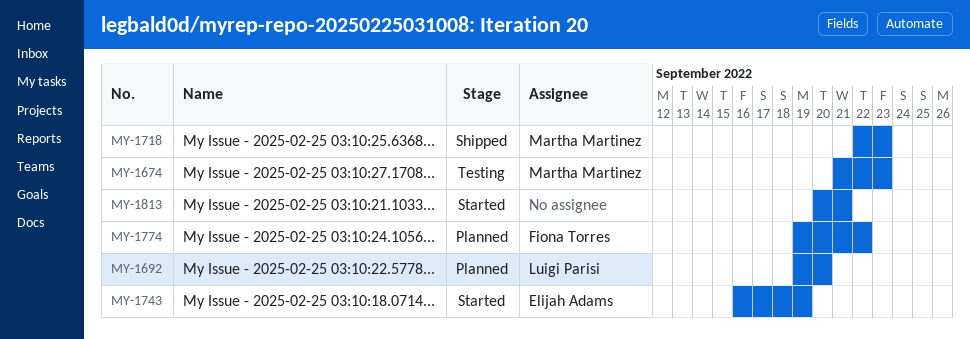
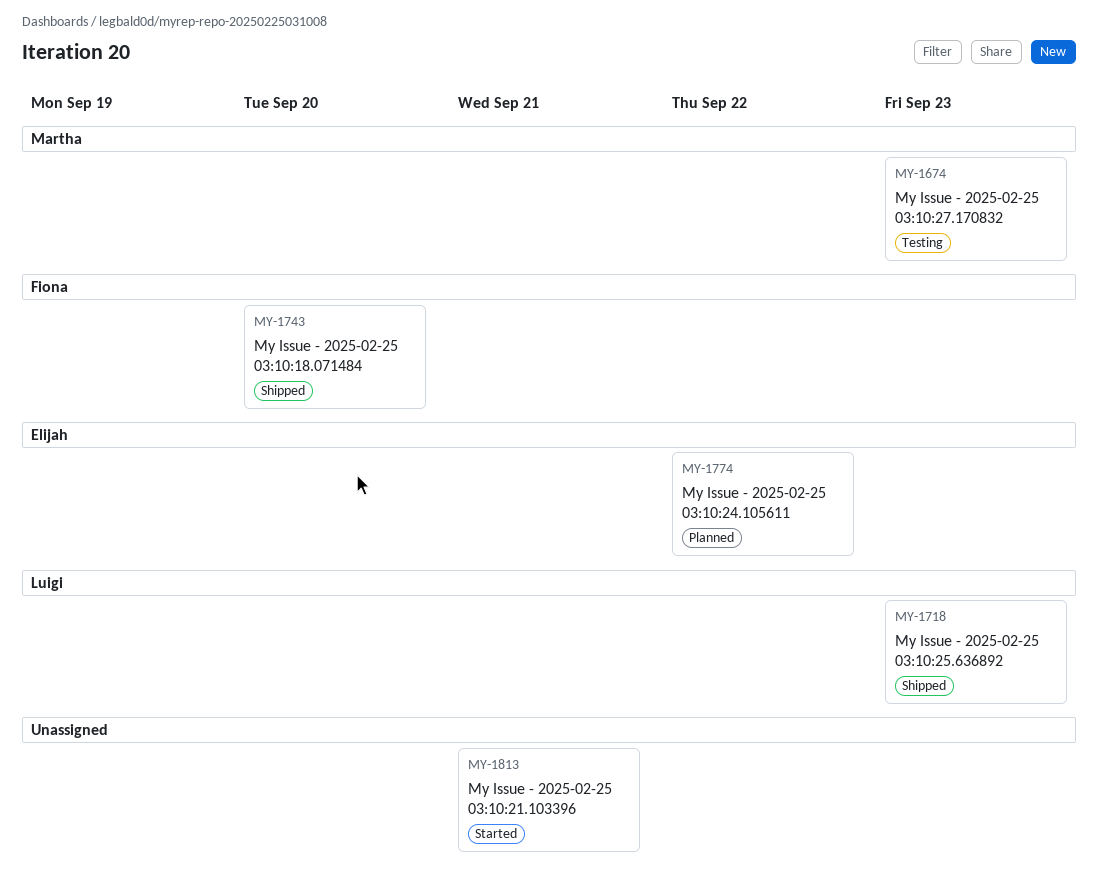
MY-1692: present -> none
MY-1718, owner: Martha Martinez -> Luigi Parisi
MY-1743, status: Started -> Shipped
MY-1743, owner: Elijah Adams -> Fiona Torres
MY-1743, due: Sep 19 -> Sep 20
MY-1774, owner: Fiona Torres -> Elijah Adams

